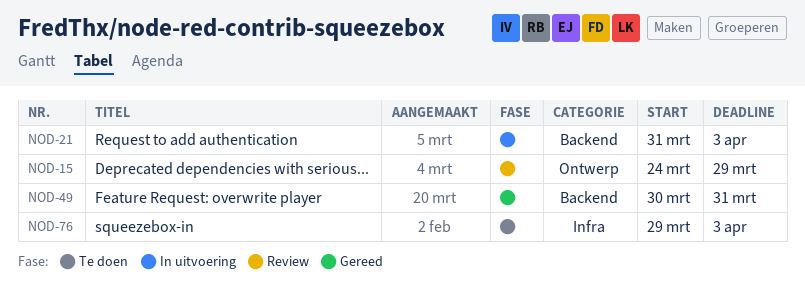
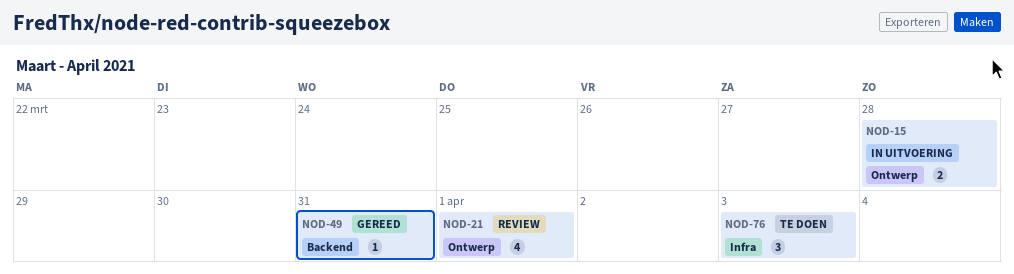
NOD-15, status: Review -> In uitvoering
NOD-15, due: Mar 29 -> Mar 28
NOD-21, status: In uitvoering -> Review
NOD-21, label: Backend -> Ontwerp
NOD-21, due: Apr 3 -> Apr 1

